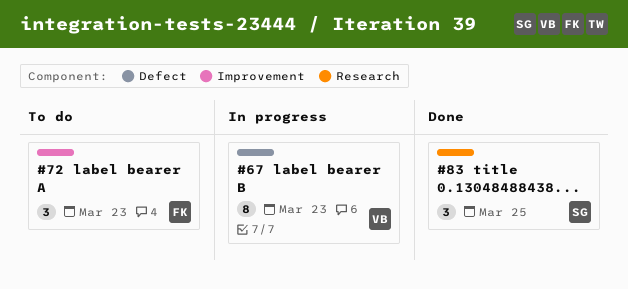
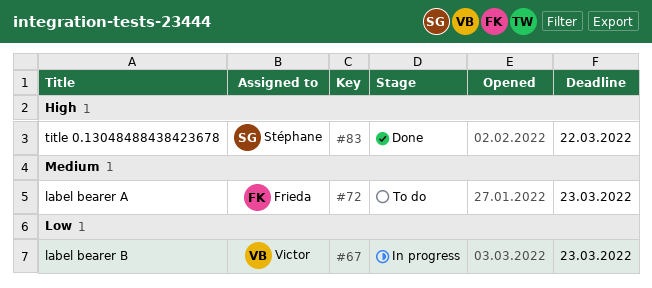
#83, due: Mar 25 -> Mar 22

